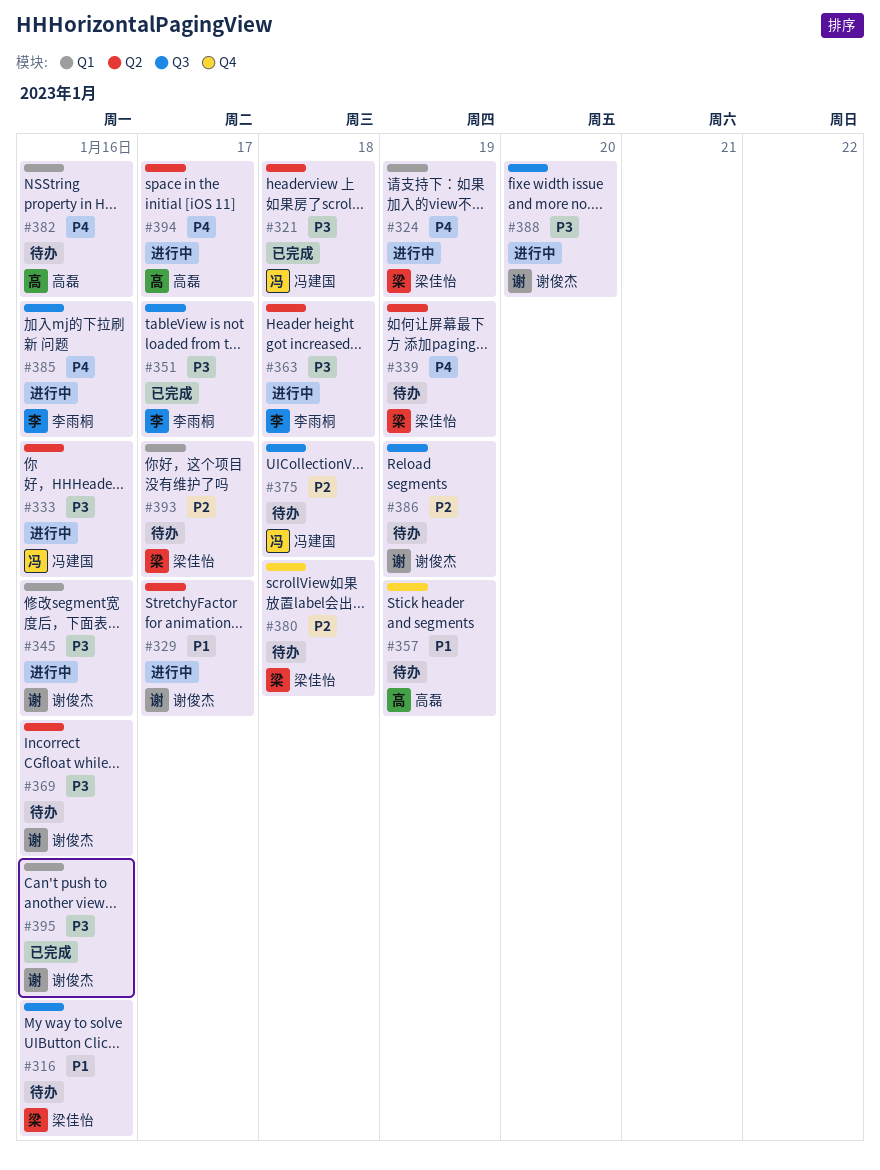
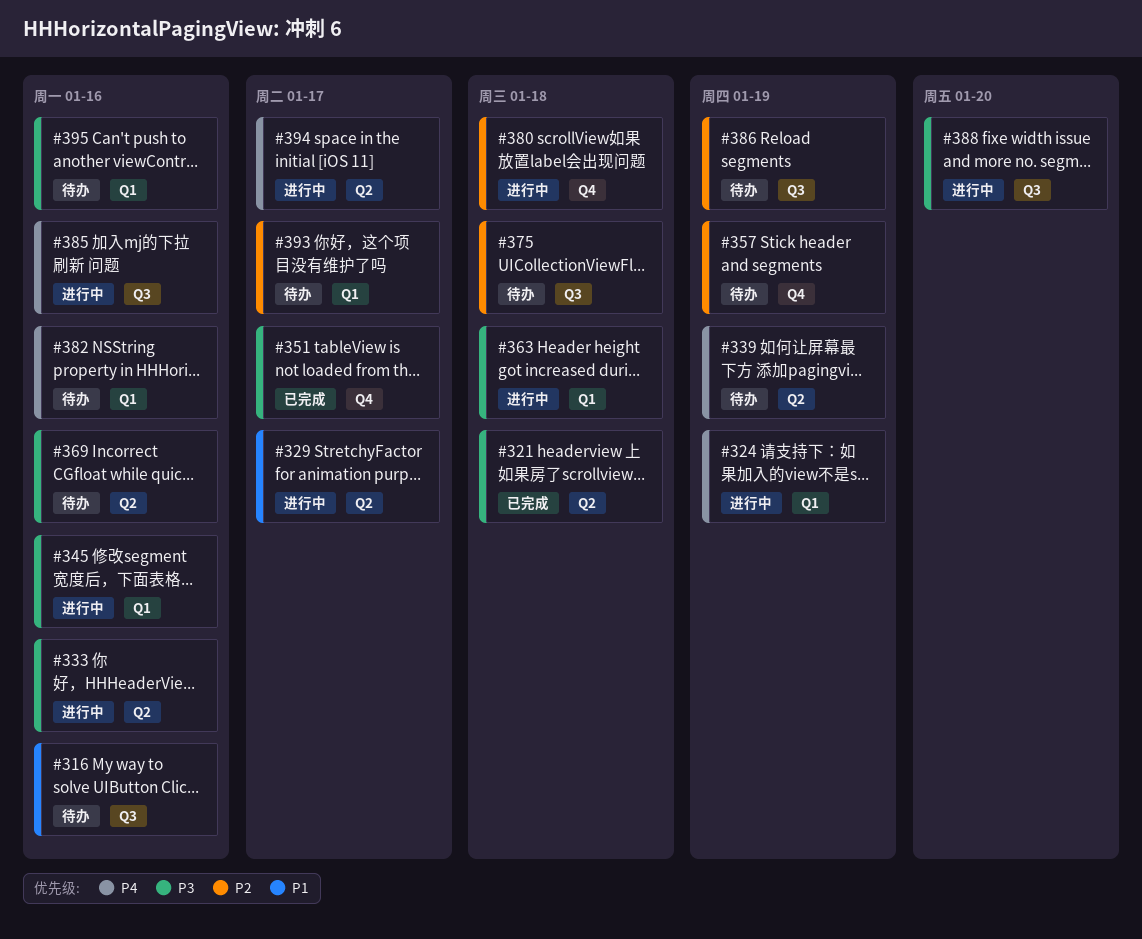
#351, label: Q3 -> Q4
#357, priority: P1 -> P2
#363, label: Q2 -> Q1
#380, status: 待办 -> 进行中
#395, status: 已完成 -> 待办

